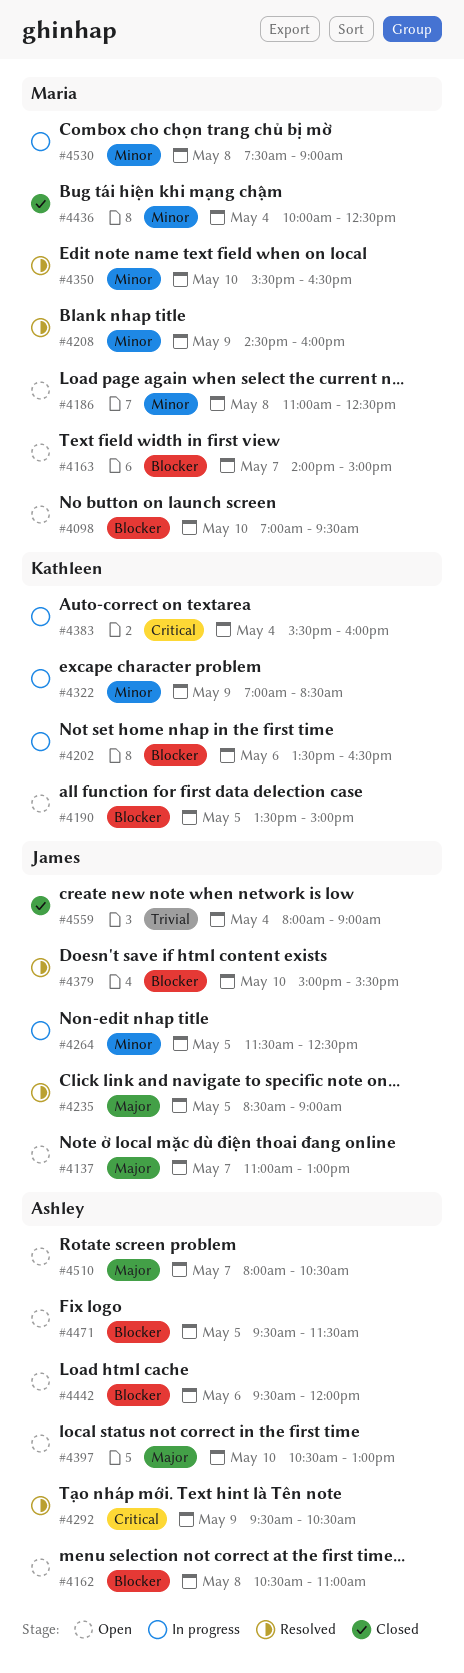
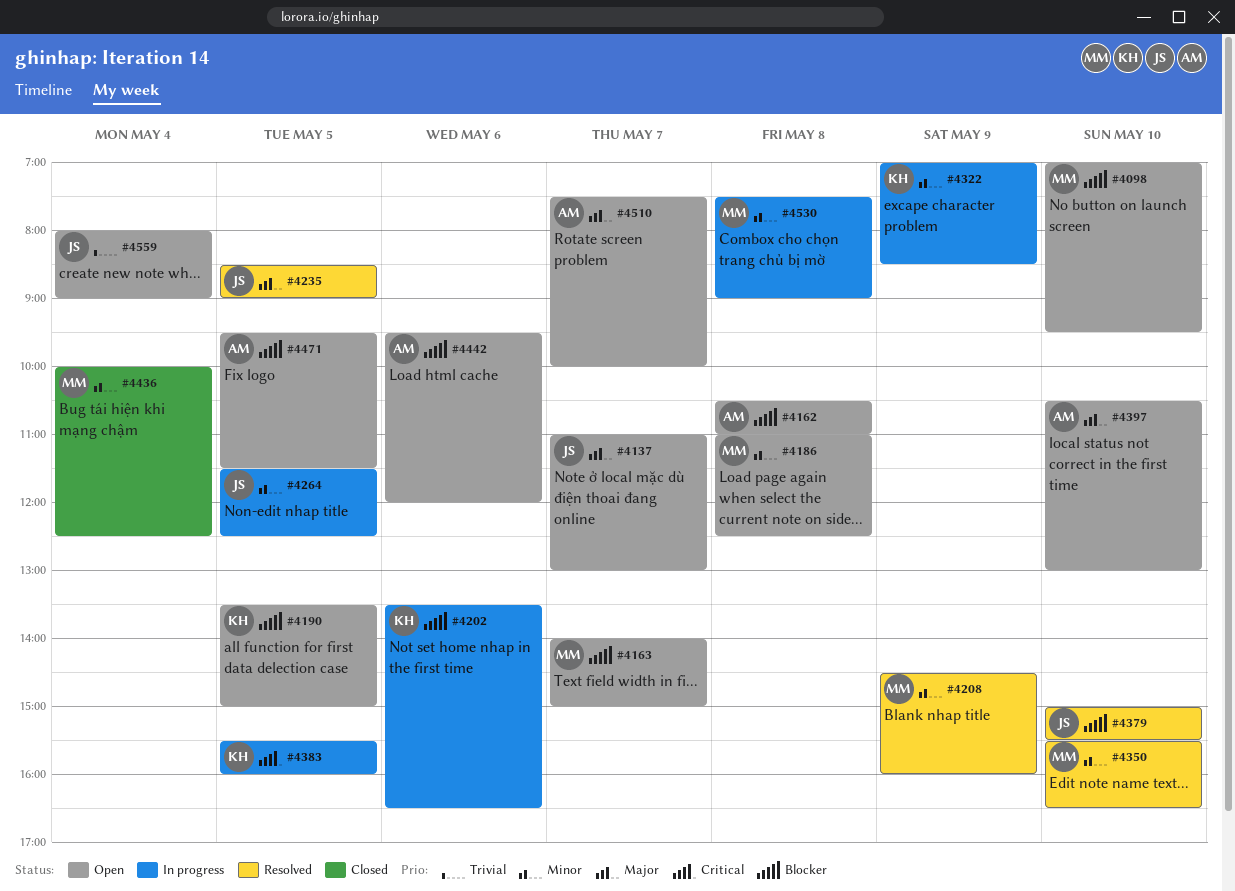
#4292: present -> none
#4383, day: May 4 -> May 5
#4510, begins: 08:00 -> 07:30
#4510, ends: 10:30 -> 10:00
#4559, status: Closed -> Open

